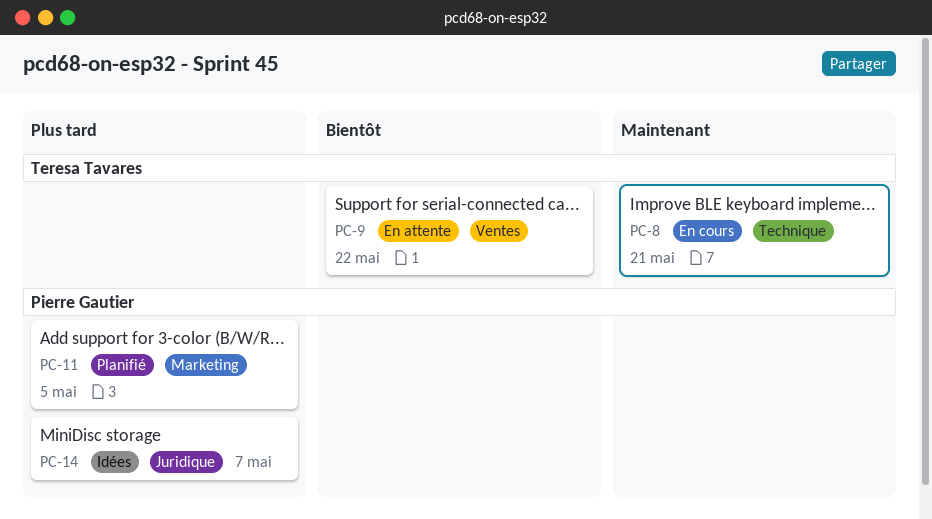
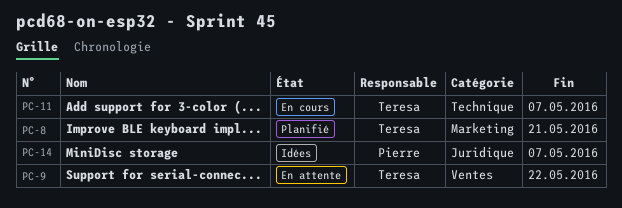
PC-8, status: En cours -> Planifié
PC-8, label: Technique -> Marketing
PC-11, status: Planifié -> En cours
PC-11, owner: Pierre Gautier -> Teresa Tavares
PC-11, label: Marketing -> Technique
PC-11, due: May 5 -> May 7

